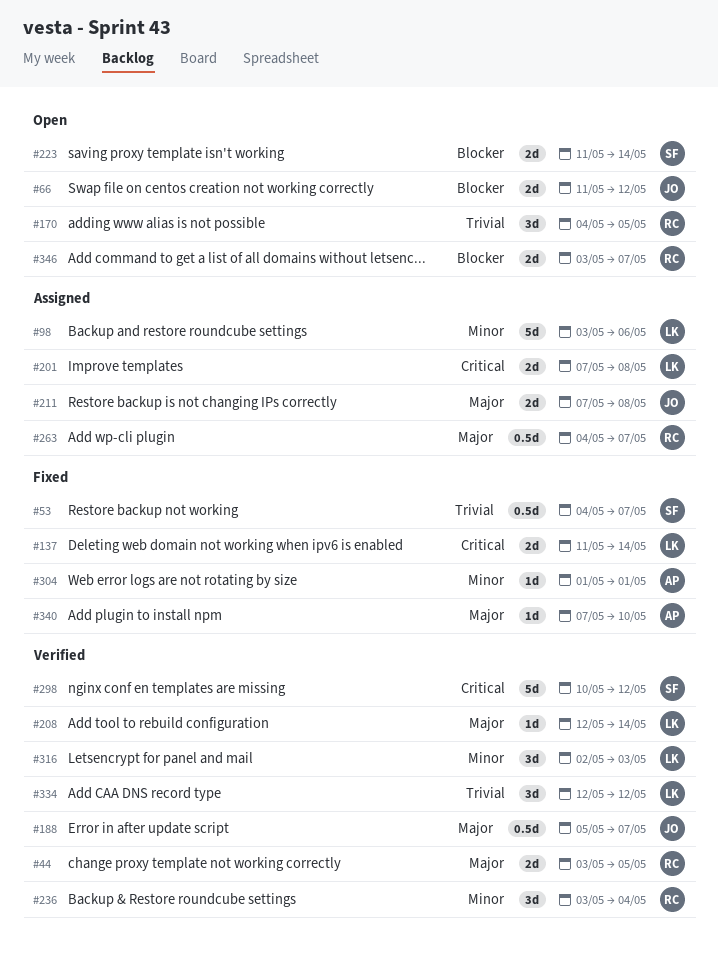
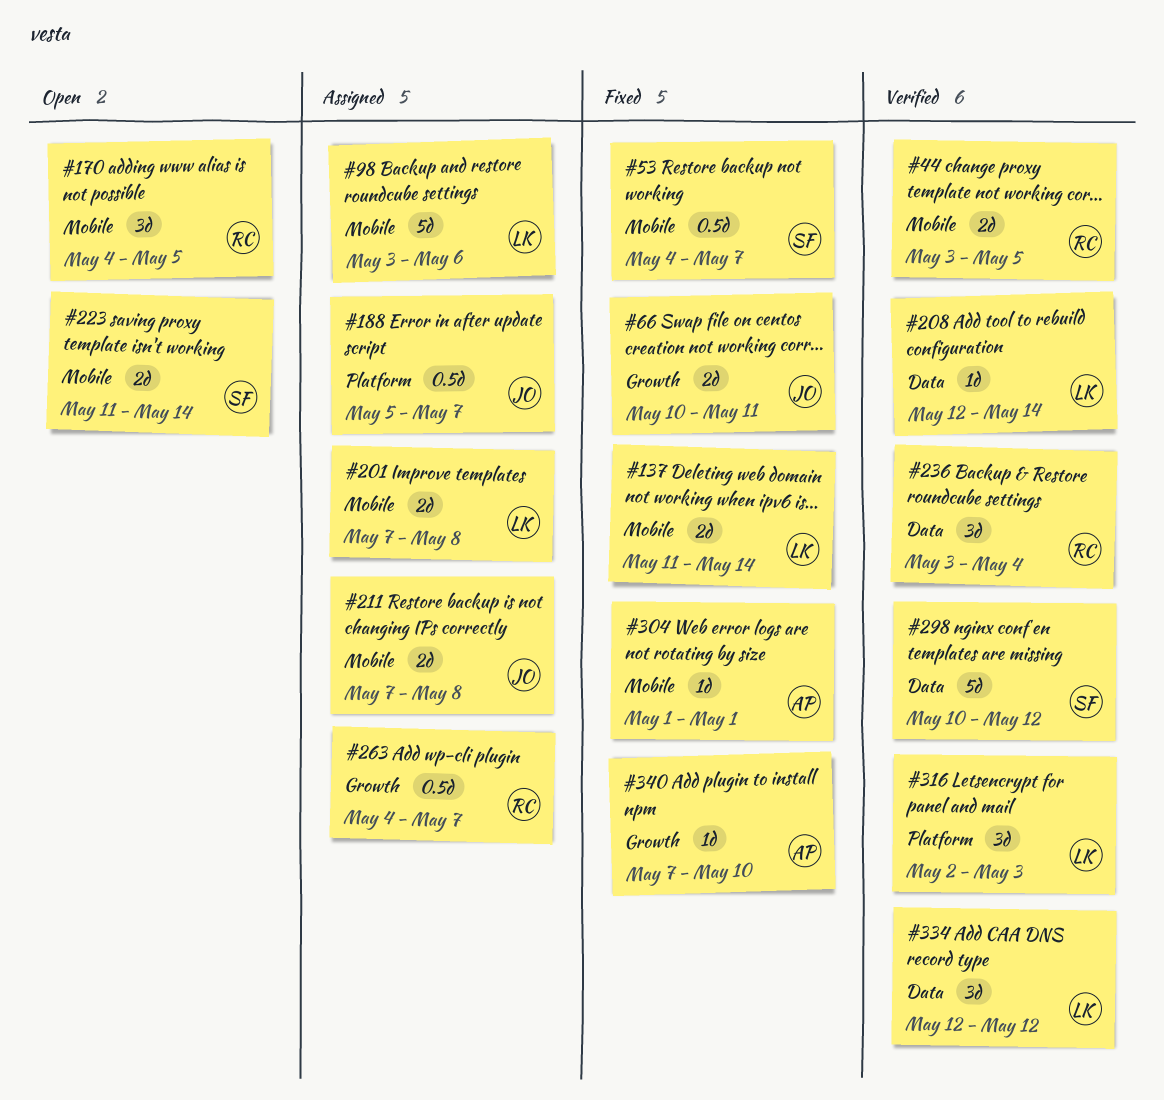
#66, status: Open -> Fixed
#66, start: May 11 -> May 10
#66, due: May 12 -> May 11
#188, status: Verified -> Assigned
#346: present -> none

